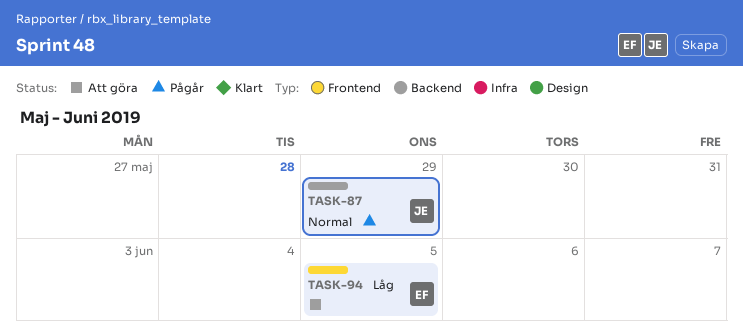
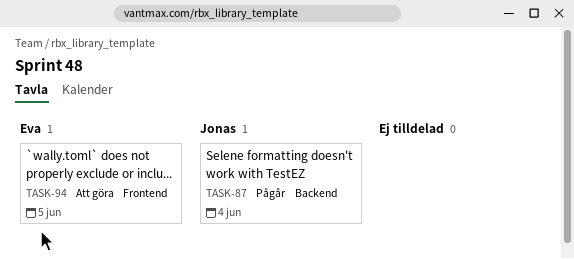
TASK-87, due: May 29 -> Jun 4

